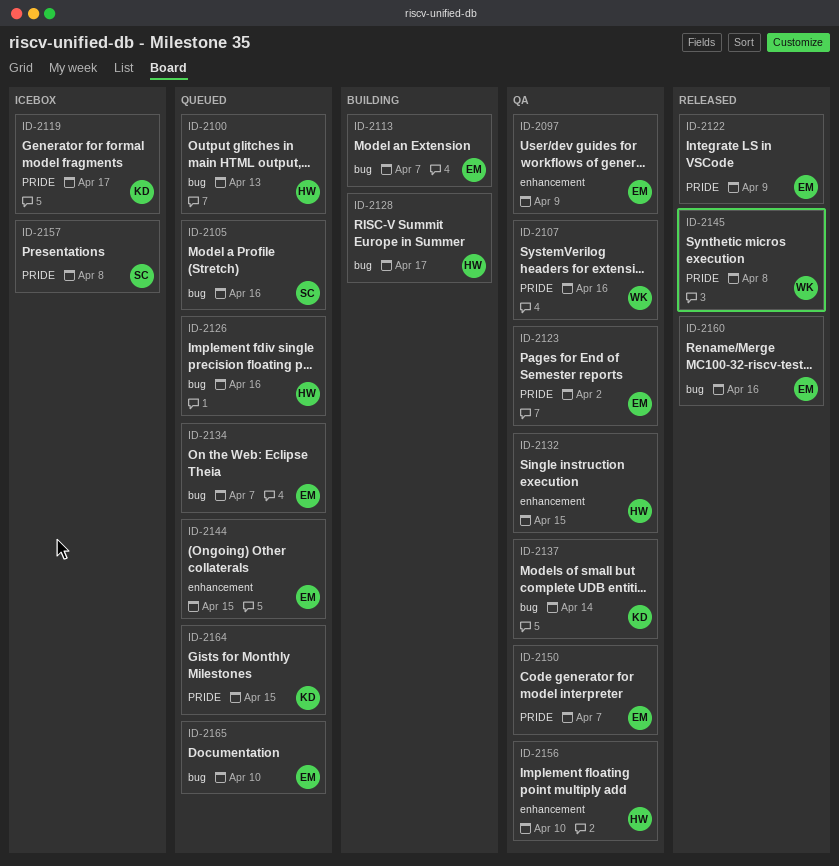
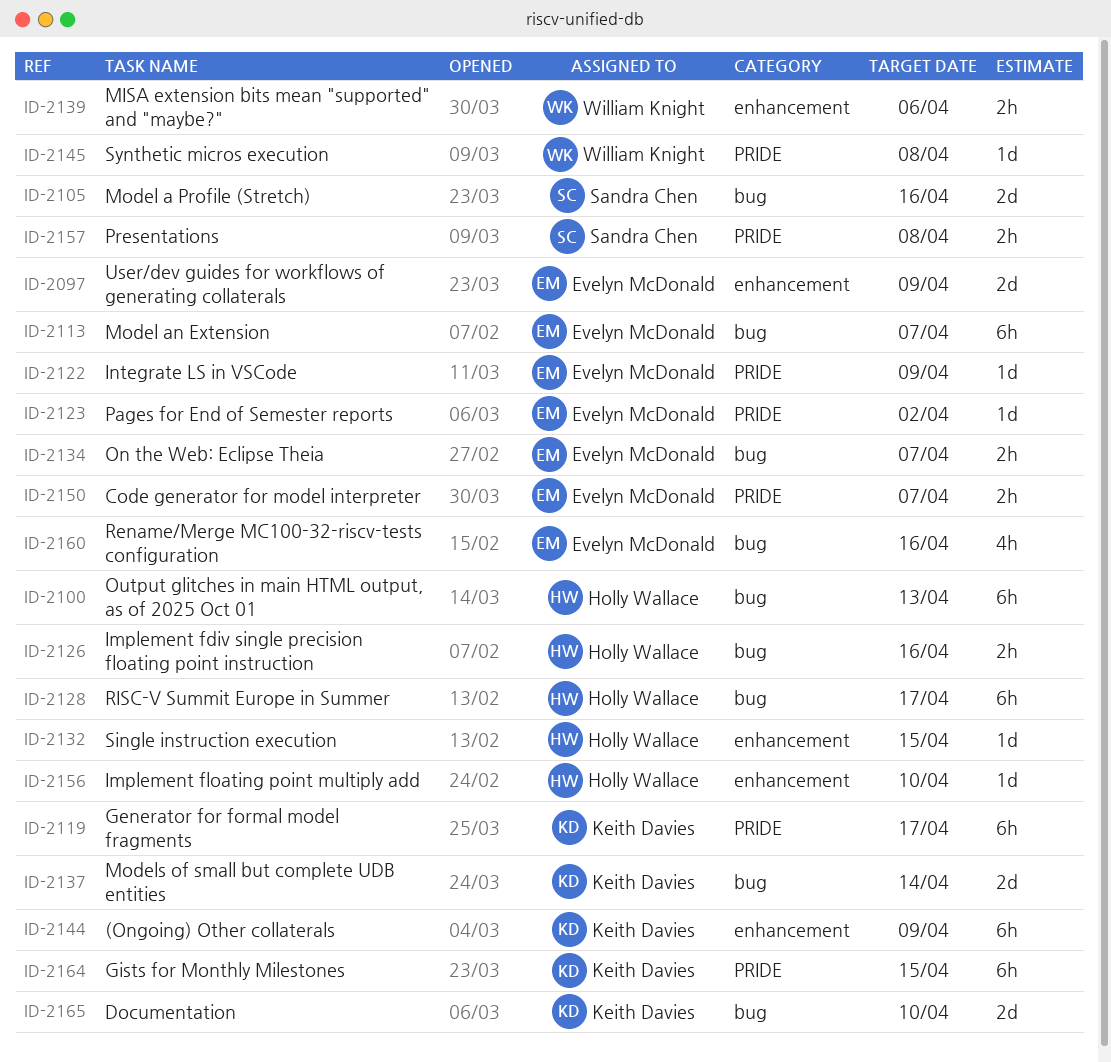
ID-2107: present -> none
ID-2139: none -> present
ID-2144, owner: Evelyn McDonald -> Keith Davies
ID-2144, due: Apr 15 -> Apr 9
ID-2165, owner: Evelyn McDonald -> Keith Davies

